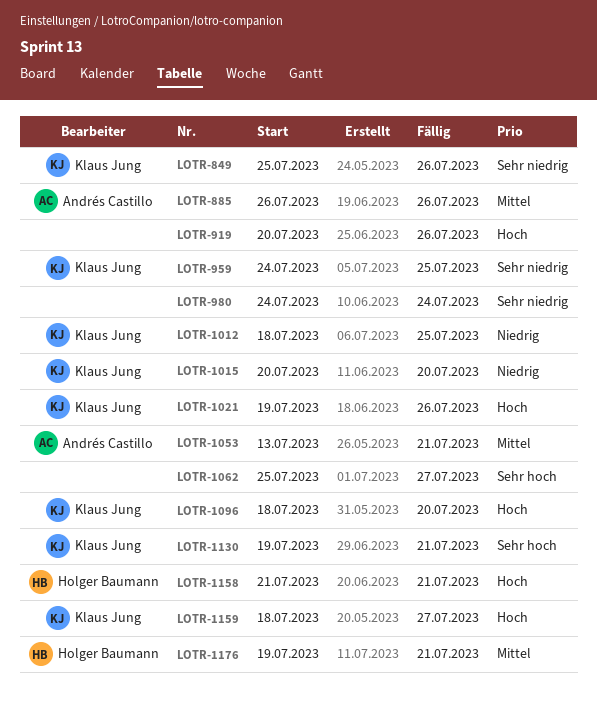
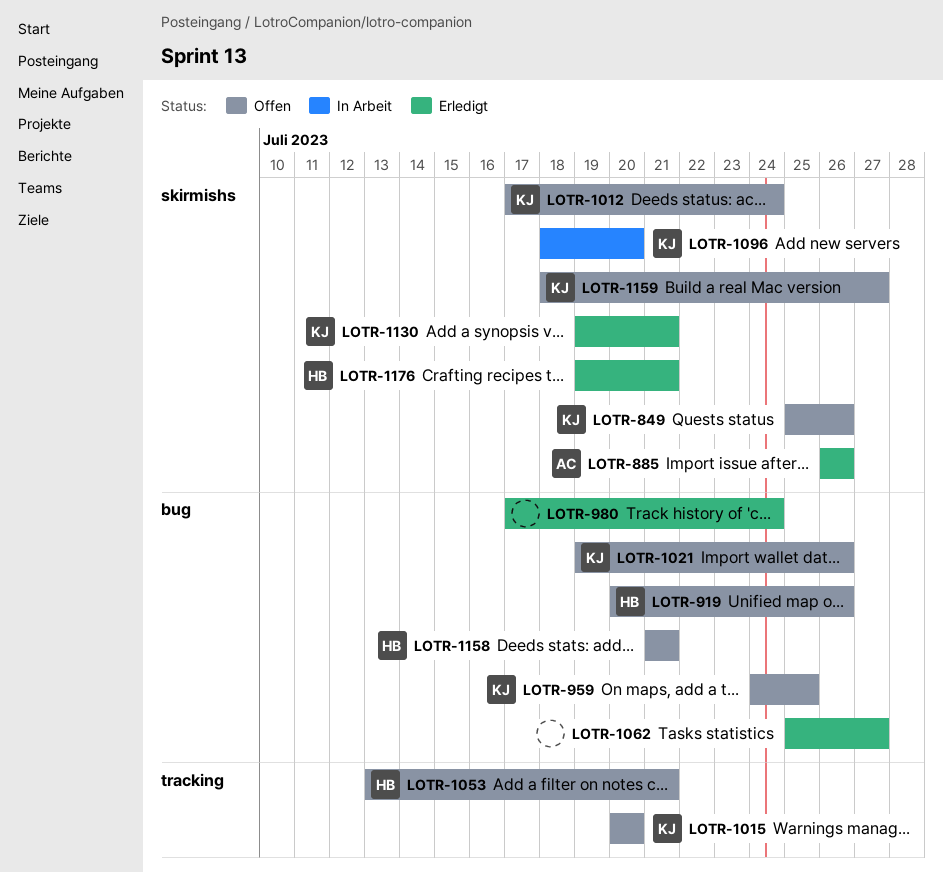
LOTR-919, owner: none -> Holger Baumann
LOTR-980, start: Jul 24 -> Jul 17
LOTR-1012, start: Jul 18 -> Jul 17
LOTR-1012, due: Jul 25 -> Jul 24
LOTR-1053, owner: Andrés Castillo -> Holger Baumann

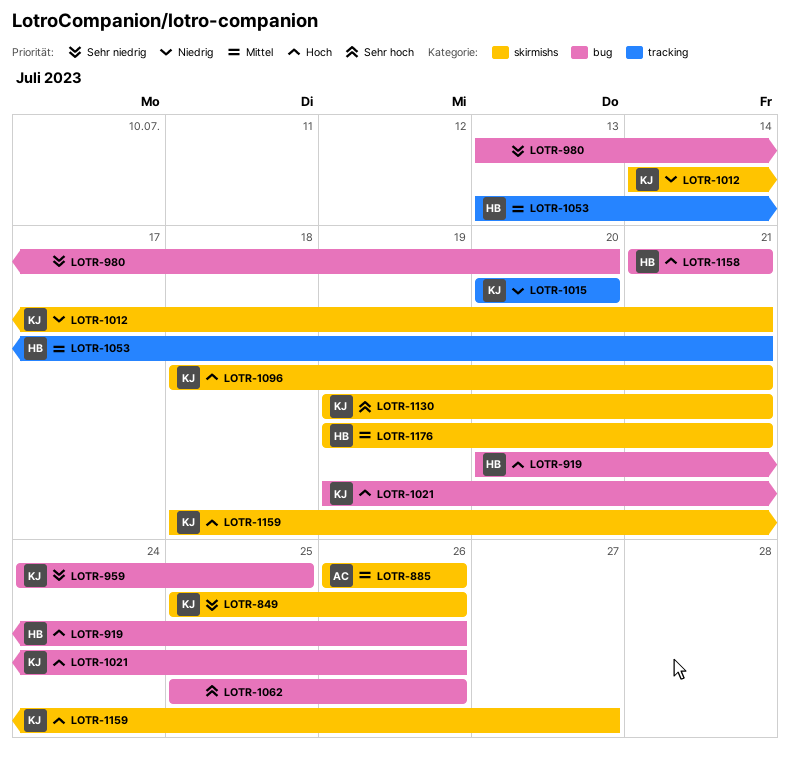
LOTR-980, start: Jul 17 -> Jul 13
LOTR-980, due: Jul 24 -> Jul 20
LOTR-1012, start: Jul 17 -> Jul 14
LOTR-1012, due: Jul 24 -> Jul 21
LOTR-1062, due: Jul 27 -> Jul 26
LOTR-1096, due: Jul 20 -> Jul 21

